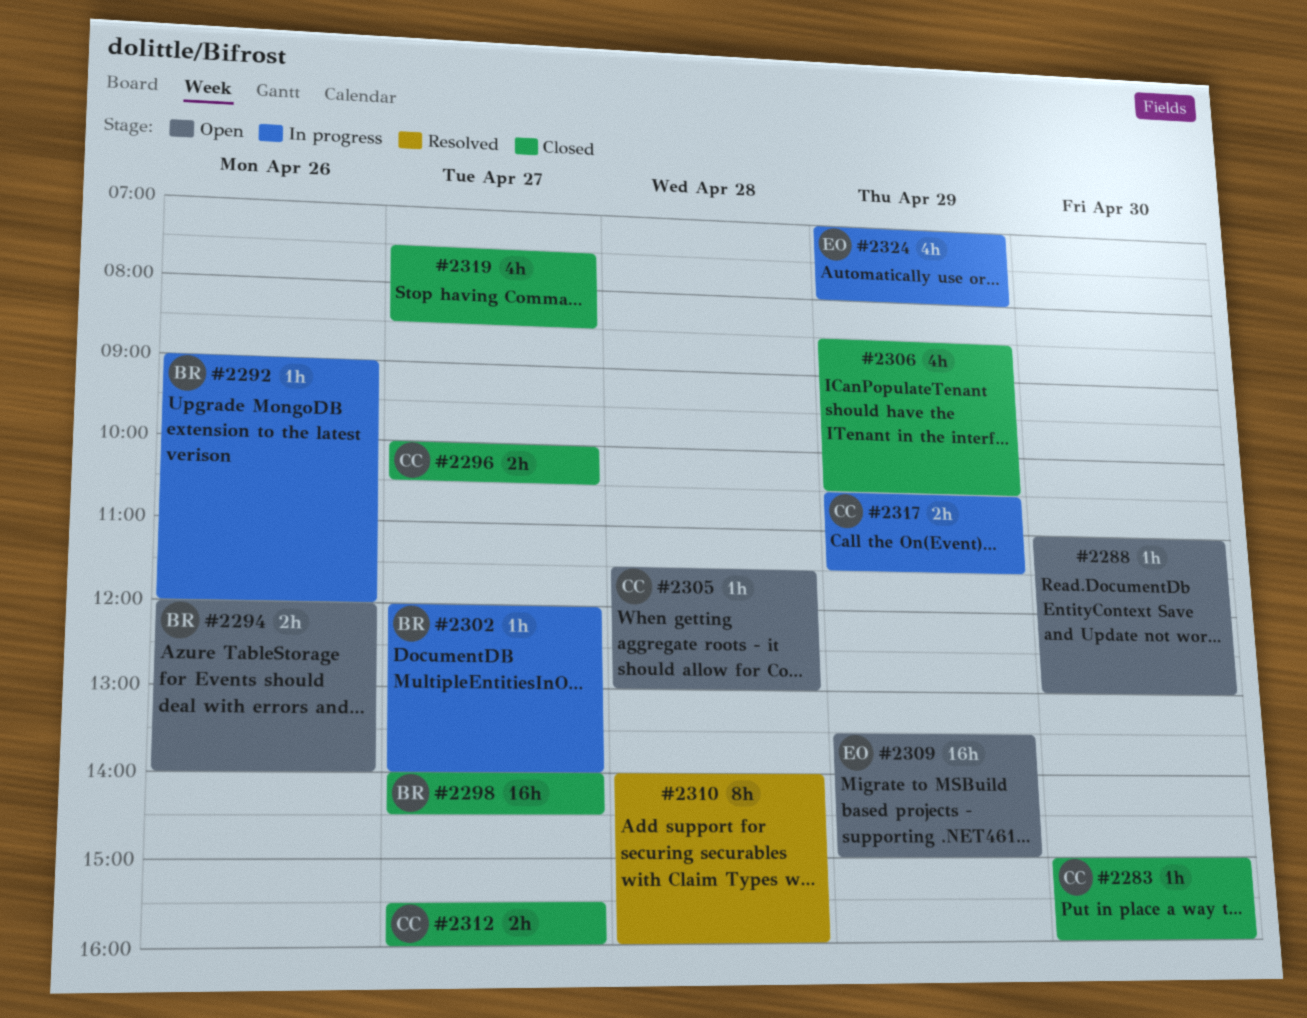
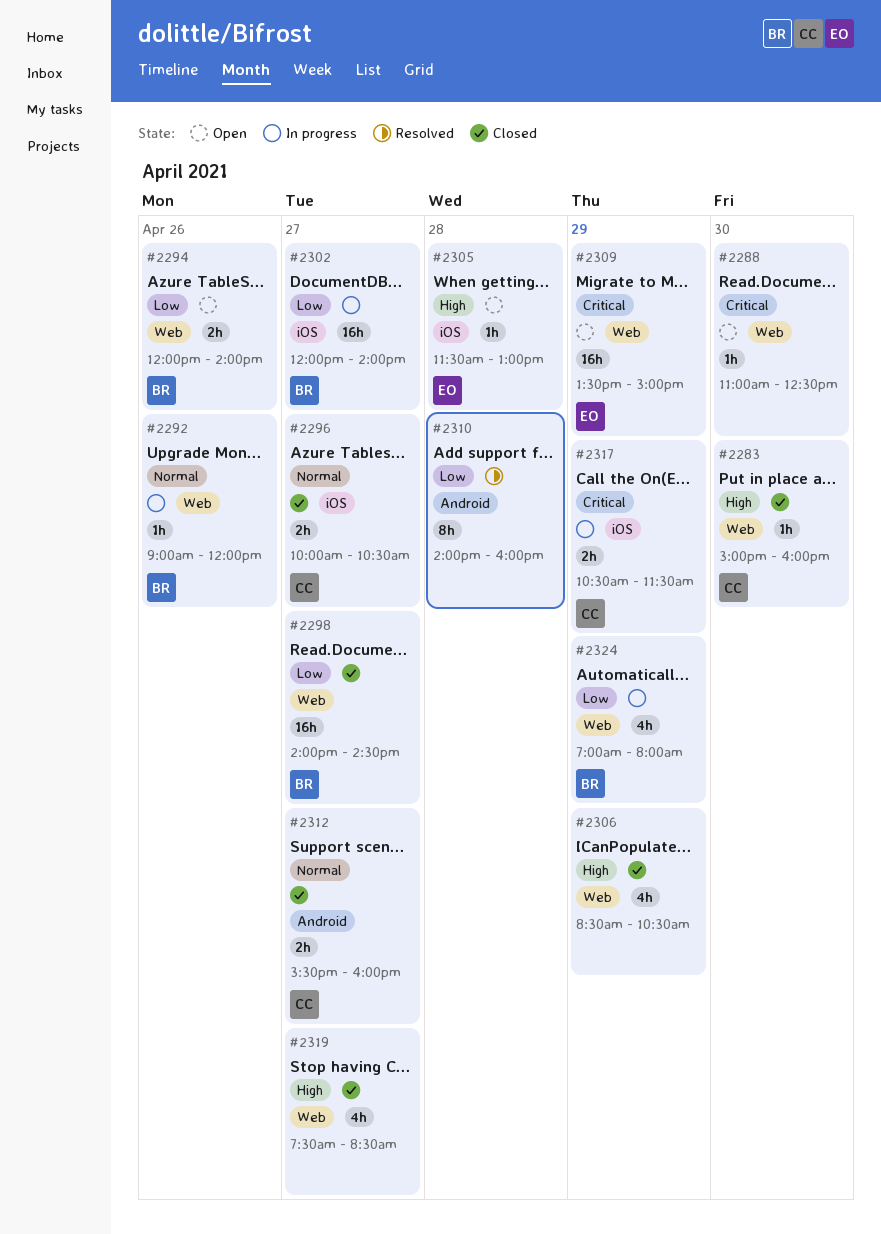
#2288, ends: 13:00 -> 12:30
#2302, estimate: 1h -> 16h
#2305, owner: CC -> EO
#2324, owner: EO -> BR

